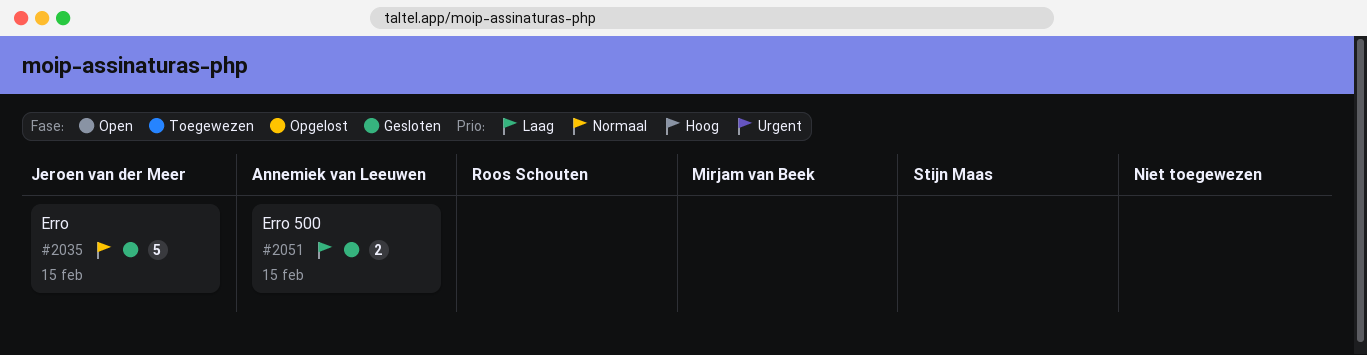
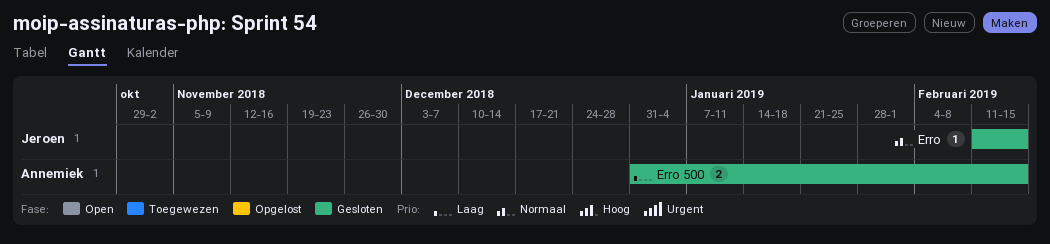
Erro, estimate: 5 -> 1

